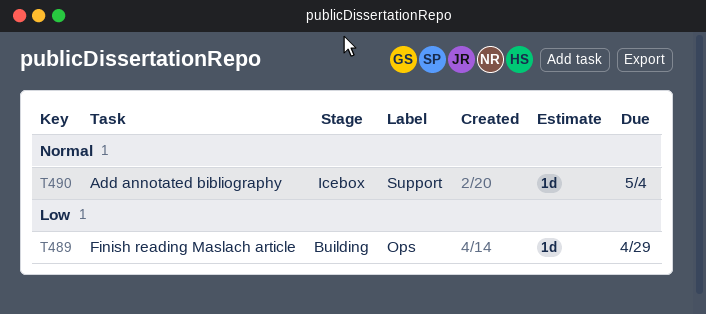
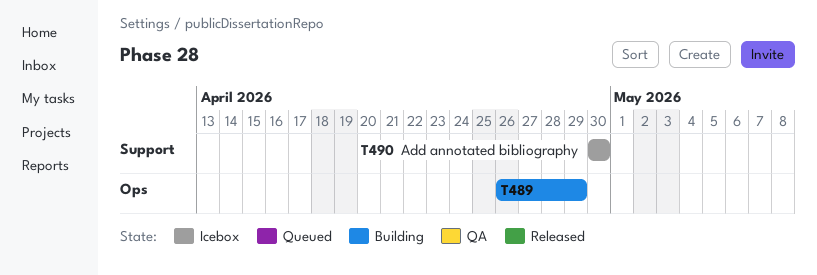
T490, due: May 4 -> Apr 30

